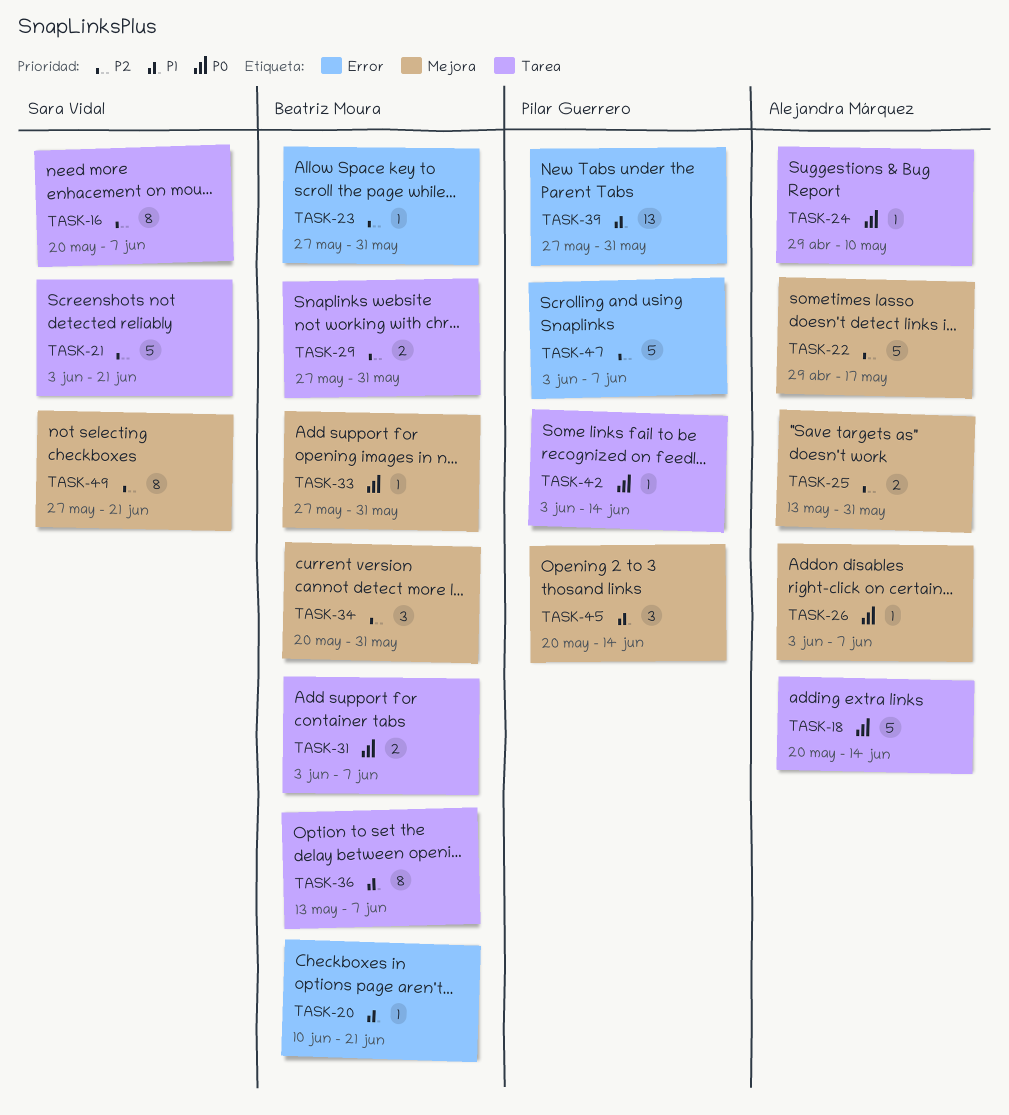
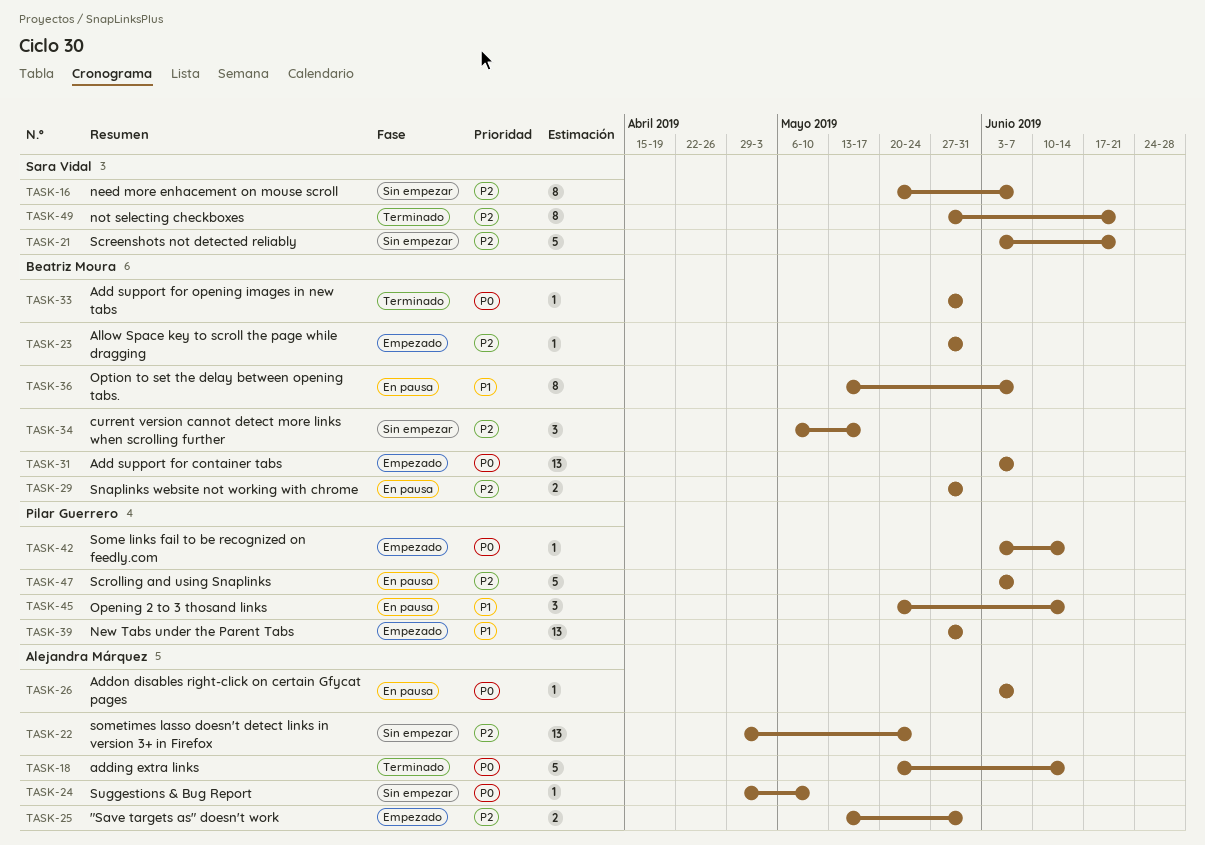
TASK-20: present -> none
TASK-22, estimate: 5 -> 13
TASK-22, due: May 17 -> May 24
TASK-31, estimate: 2 -> 13
TASK-34, start: May 20 -> May 6
TASK-34, due: May 31 -> May 17

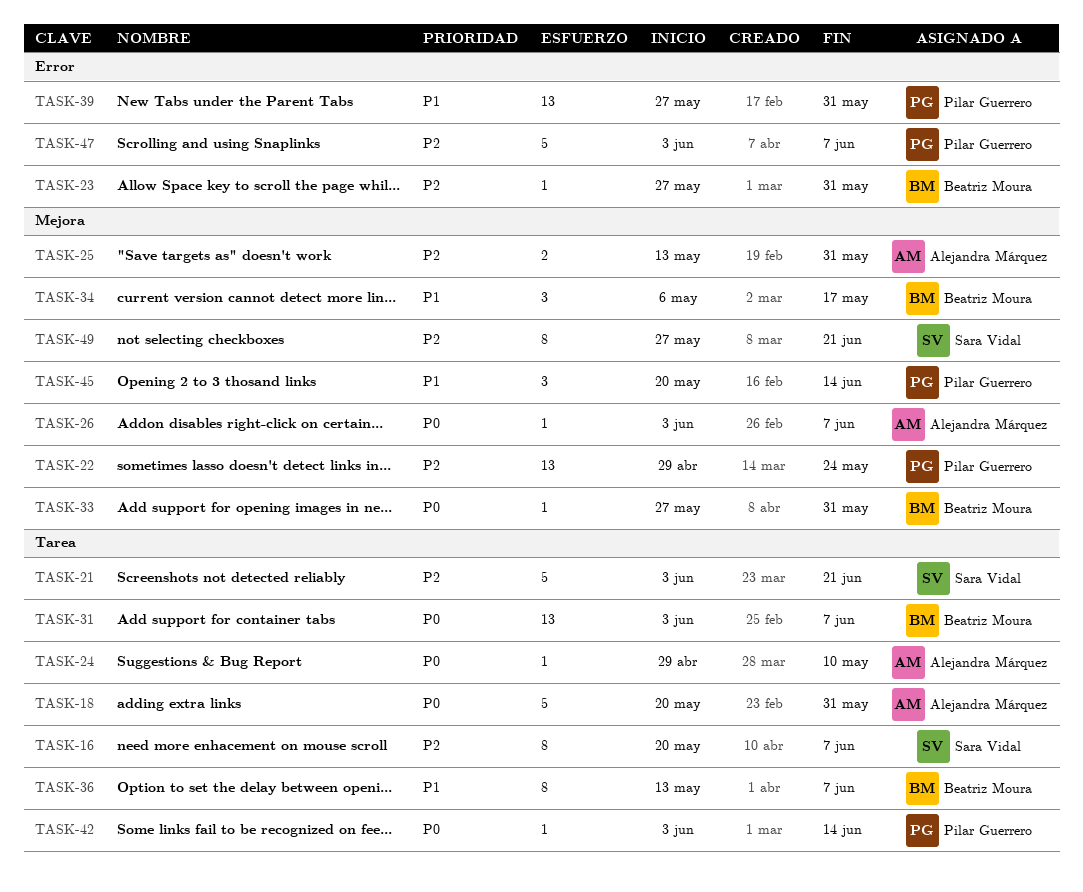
TASK-18, due: Jun 14 -> May 31
TASK-22, owner: Alejandra Márquez -> Pilar Guerrero
TASK-29: present -> none
TASK-34, priority: P2 -> P1

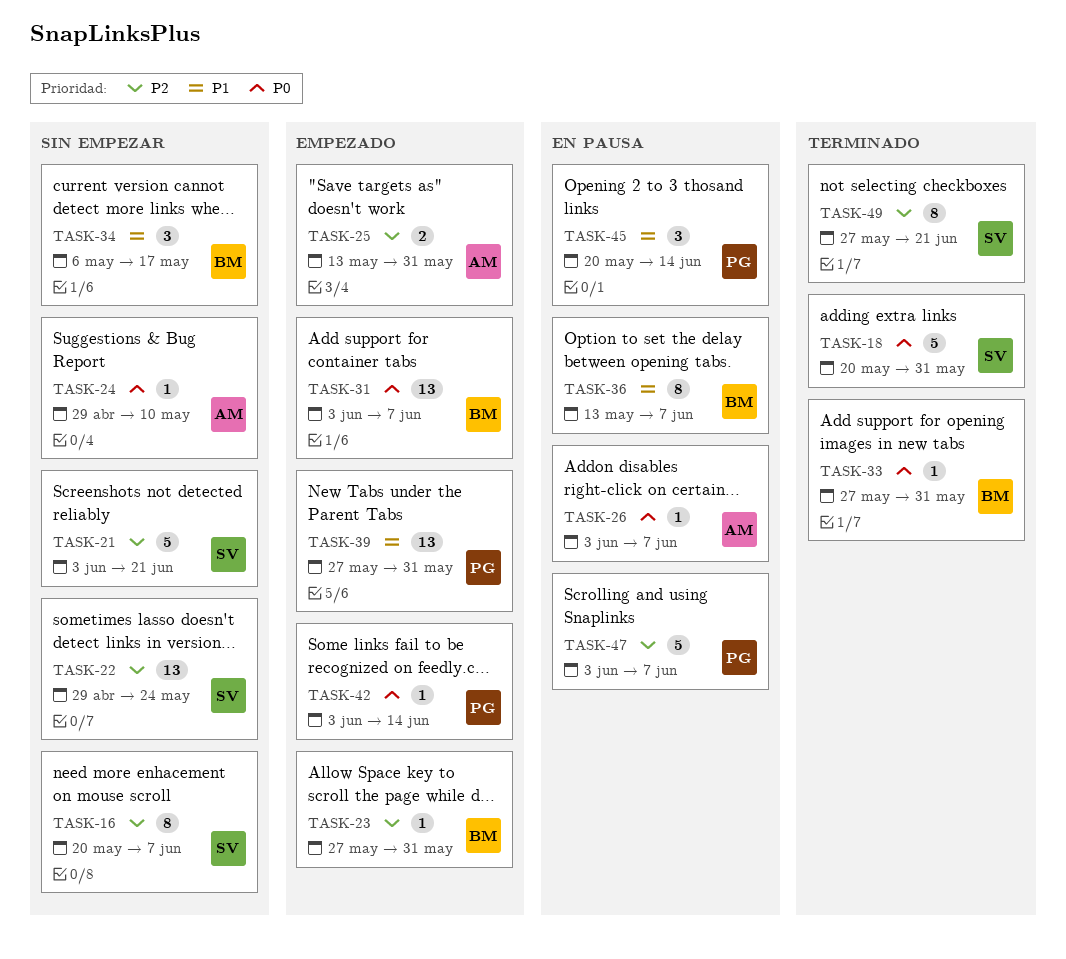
TASK-18, owner: Alejandra Márquez -> Sara Vidal
TASK-22, owner: Pilar Guerrero -> Sara Vidal

